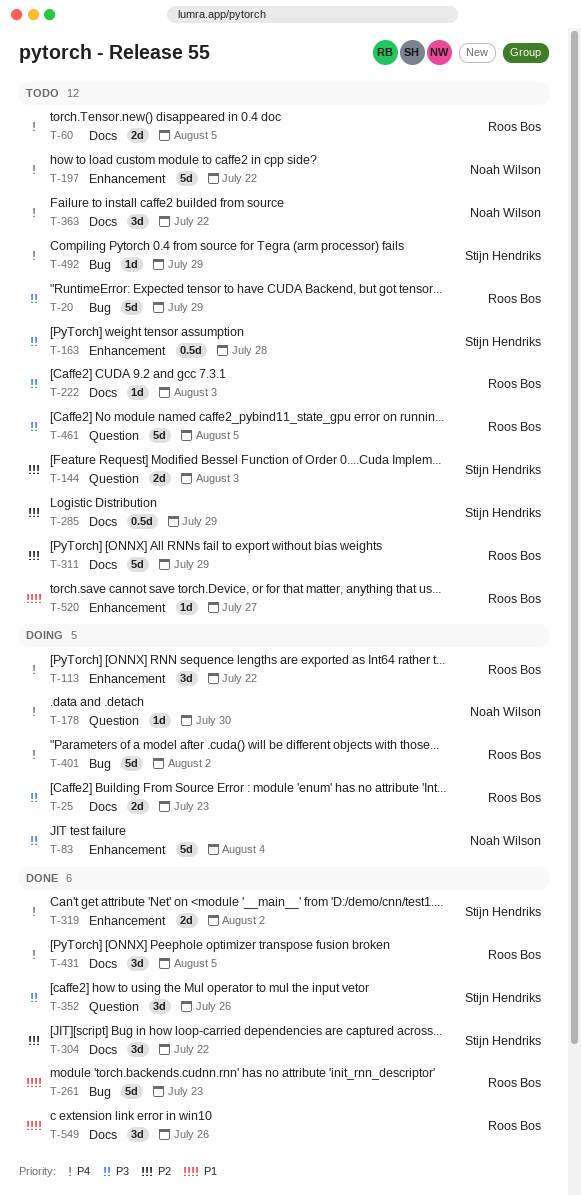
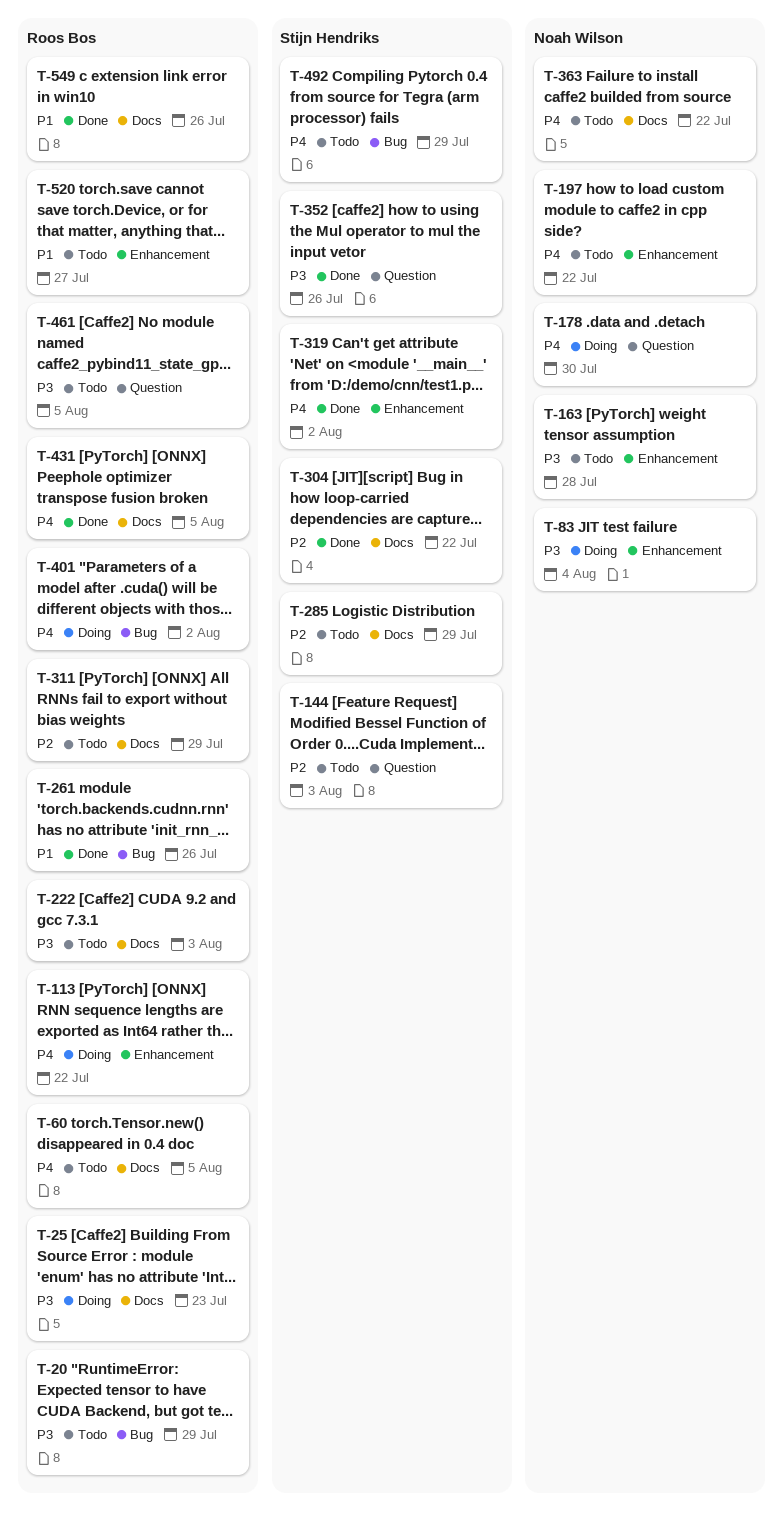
T-163, owner: Stijn Hendriks -> Noah Wilson
T-261, due: Jul 23 -> Jul 26

